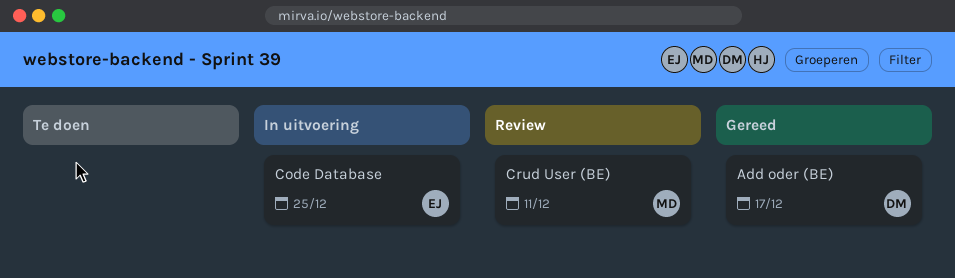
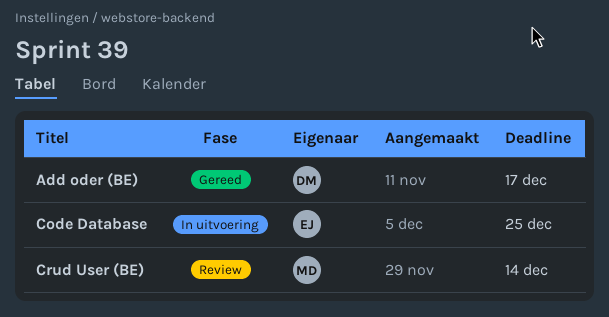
Crud User (BE), due: Dec 11 -> Dec 14

